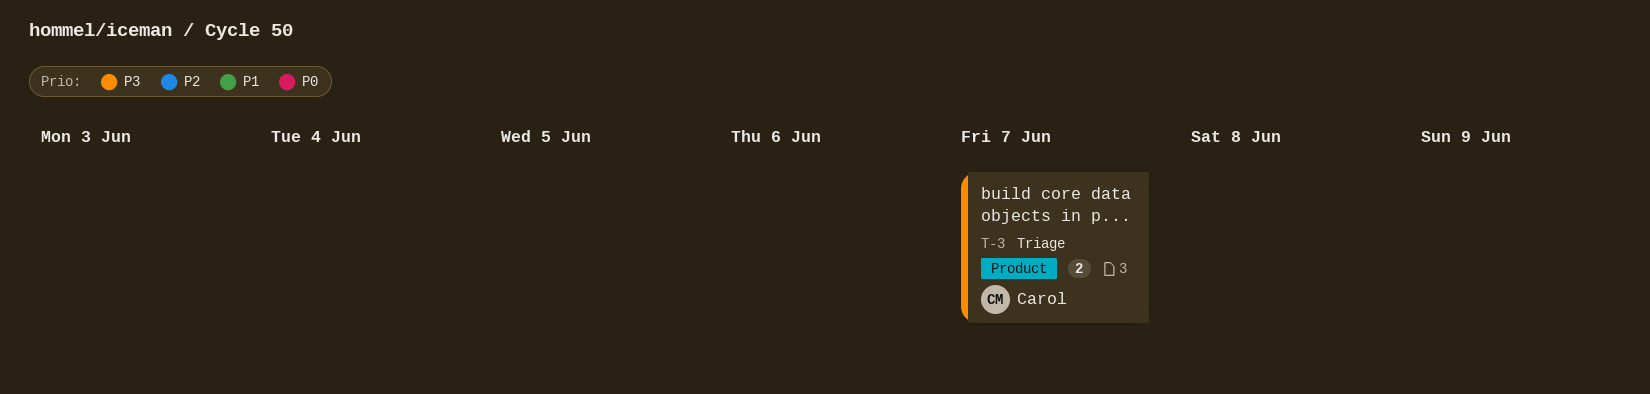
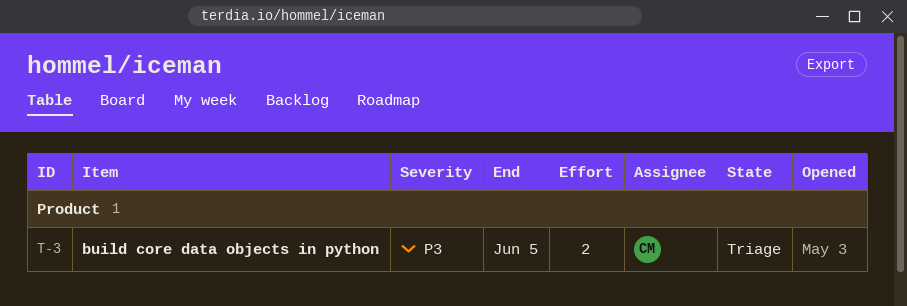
T-3, due: Jun 7 -> Jun 5

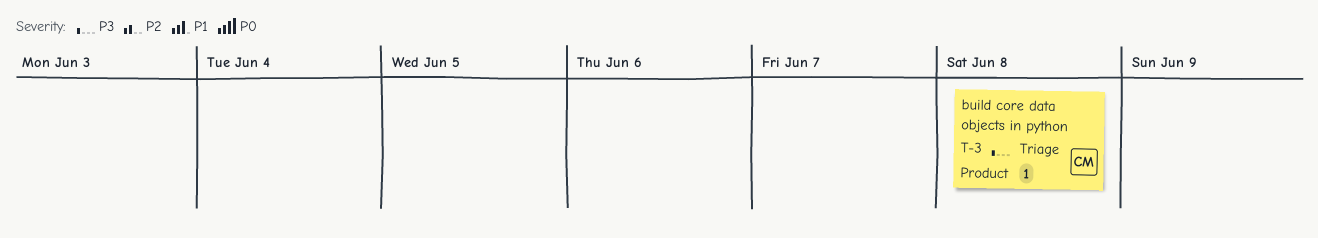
T-3, estimate: 2 -> 1
T-3, due: Jun 5 -> Jun 8

